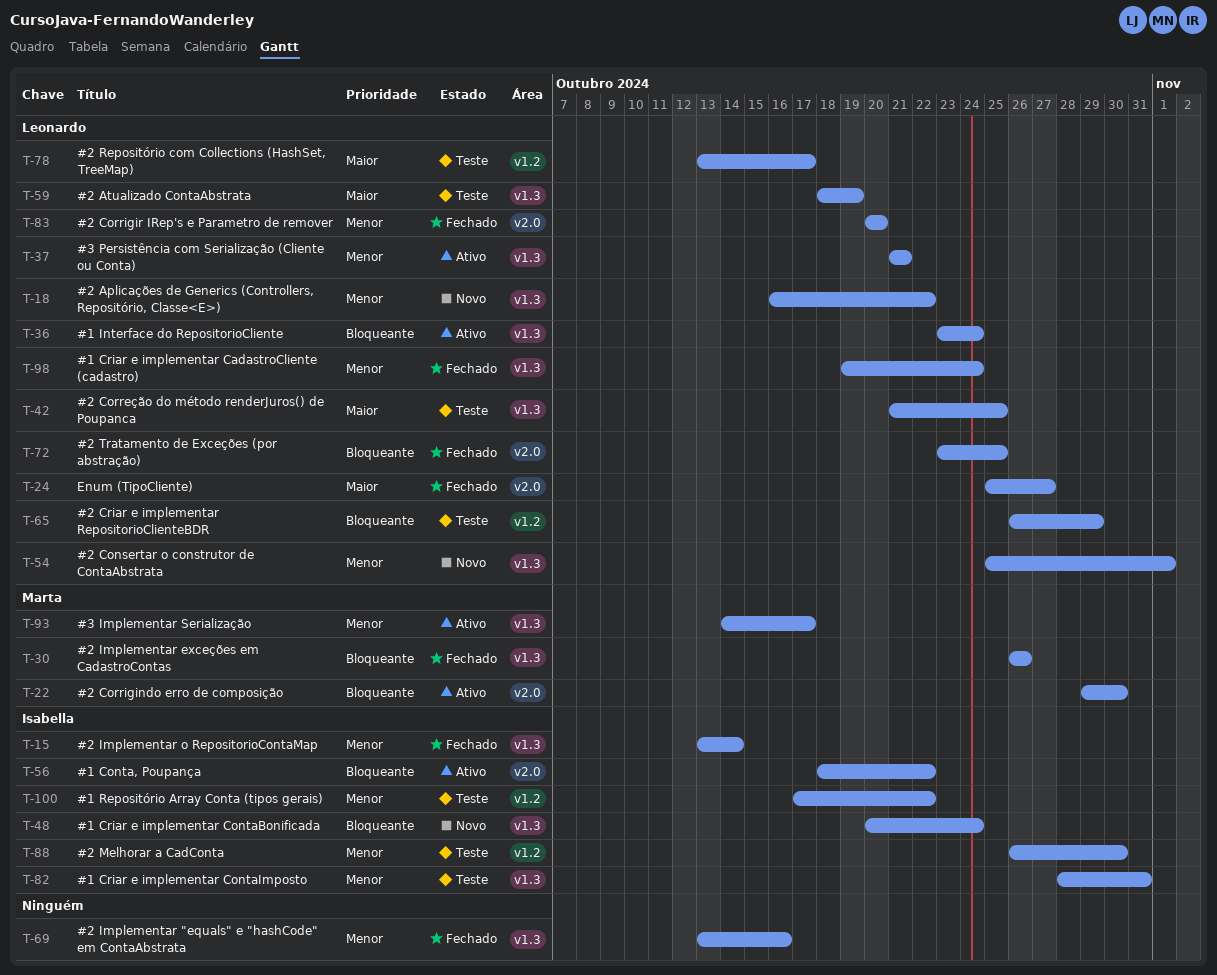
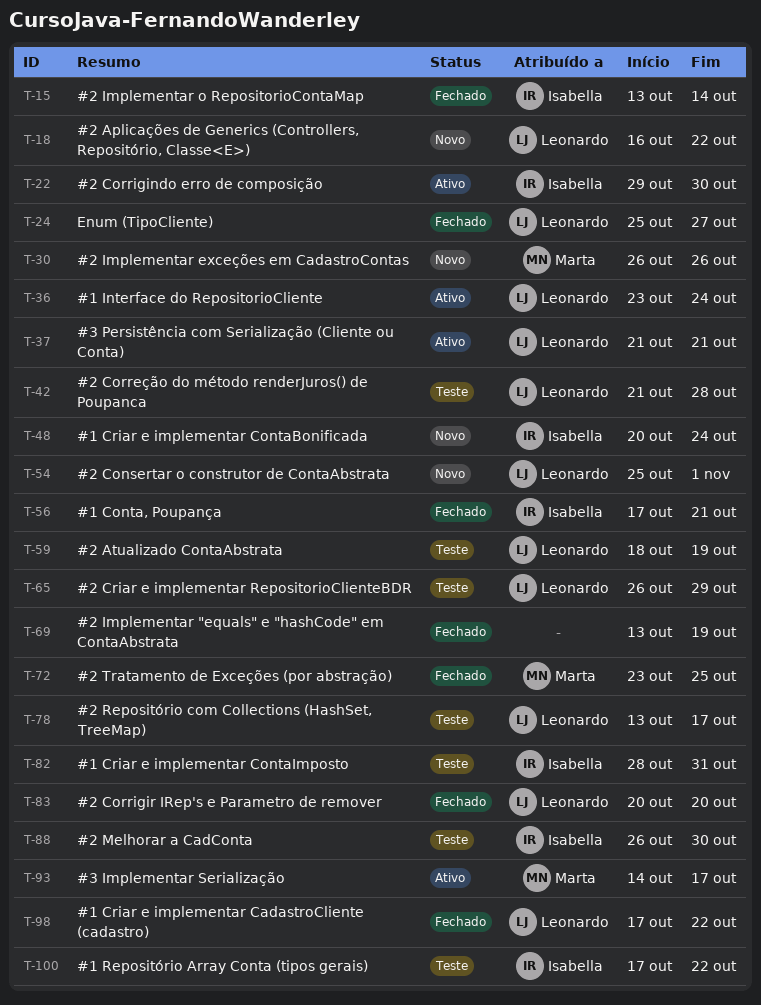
T-22, owner: Marta -> Isabella
T-30, status: Fechado -> Novo
T-42, due: Oct 25 -> Oct 28
T-56, status: Ativo -> Fechado
T-56, start: Oct 18 -> Oct 17
T-56, due: Oct 22 -> Oct 21
T-69, due: Oct 16 -> Oct 19
T-72, owner: Leonardo -> Marta
T-98, start: Oct 19 -> Oct 17
T-98, due: Oct 24 -> Oct 22

